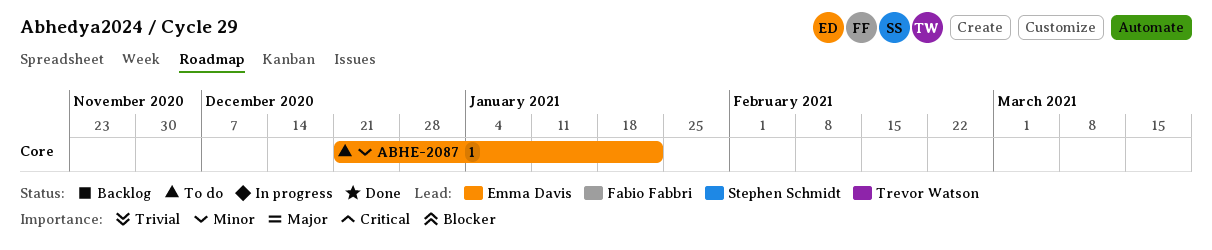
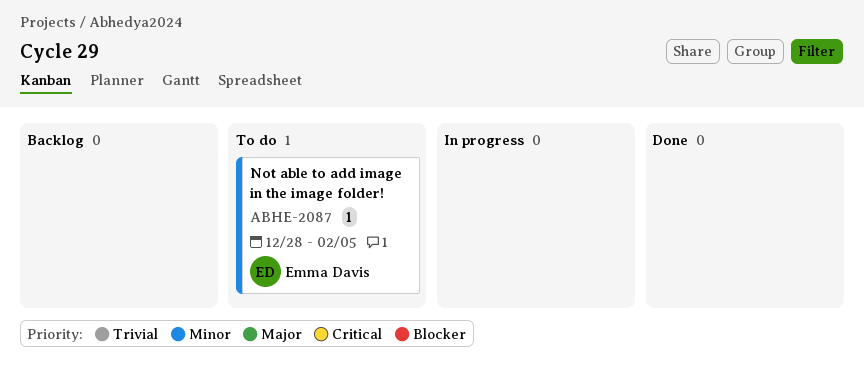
ABHE-2087, start: Dec 21 -> Dec 28
ABHE-2087, due: Jan 22 -> Feb 5

